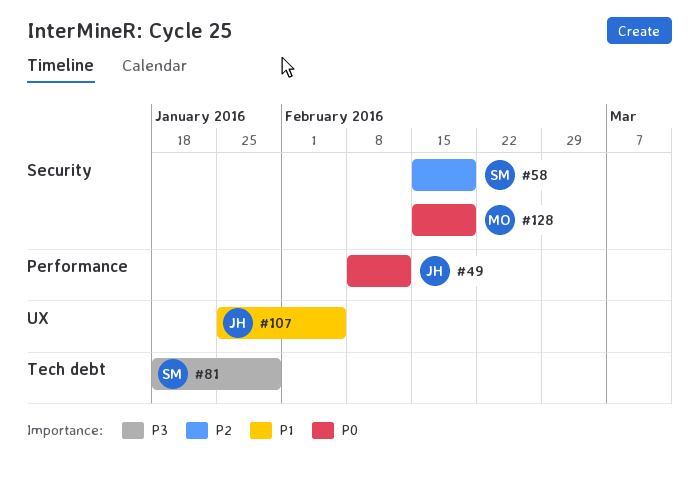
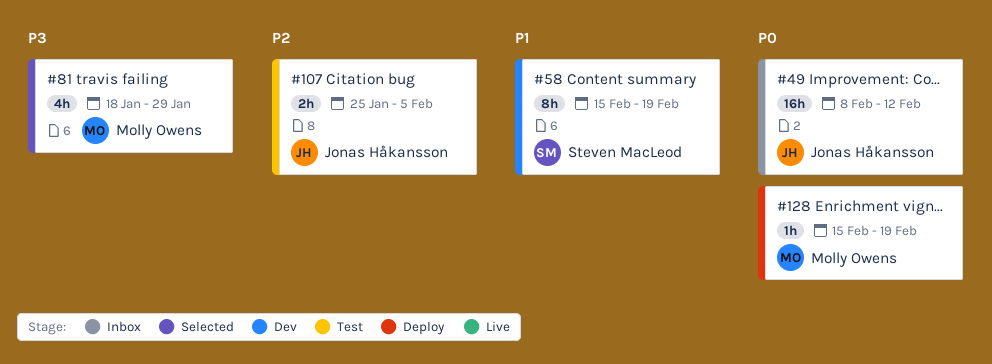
#58, priority: P2 -> P1
#81, owner: Steven MacLeod -> Molly Owens
#107, priority: P1 -> P2

